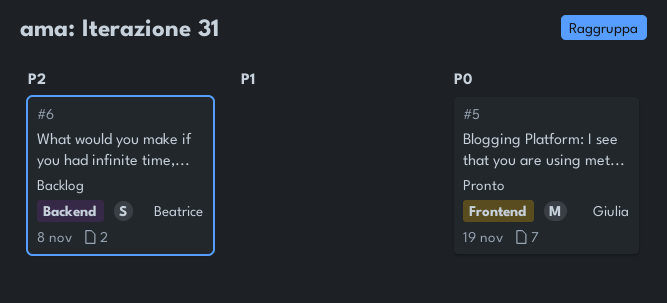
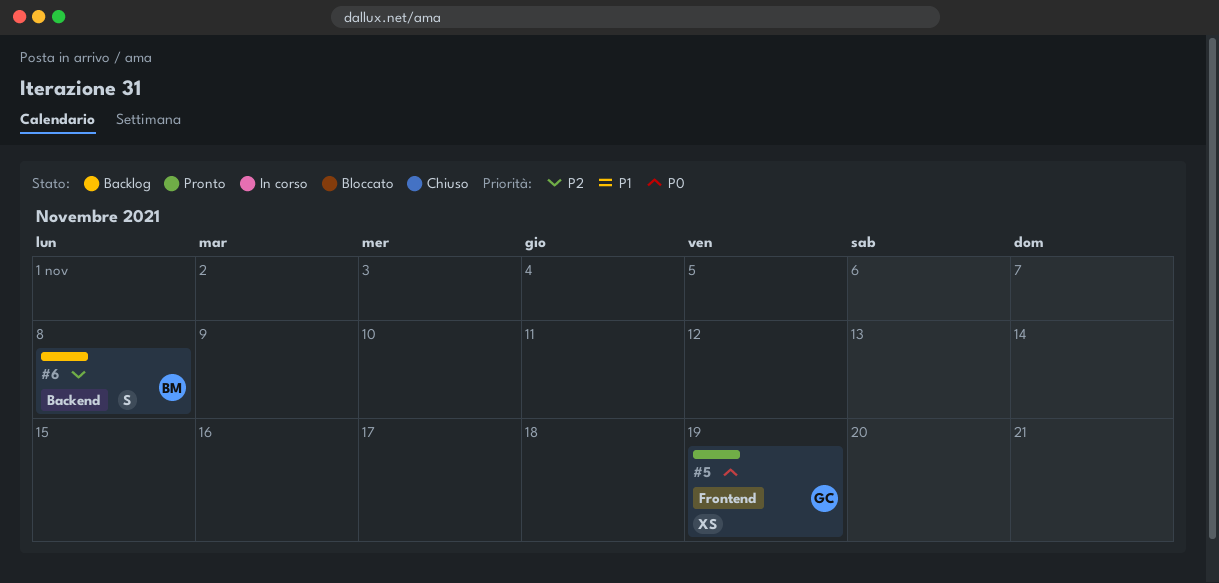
#5, estimate: M -> XS

